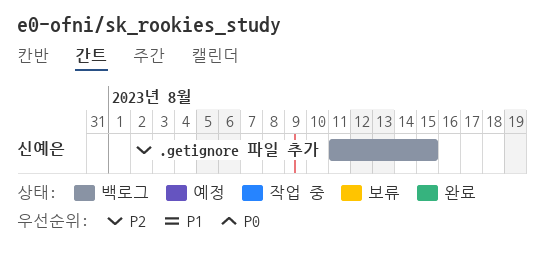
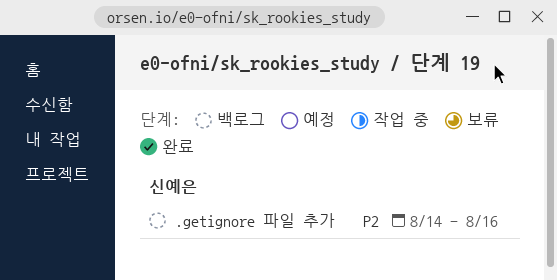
.getignore 파일 추가, start: Aug 11 -> Aug 14
.getignore 파일 추가, due: Aug 15 -> Aug 16

